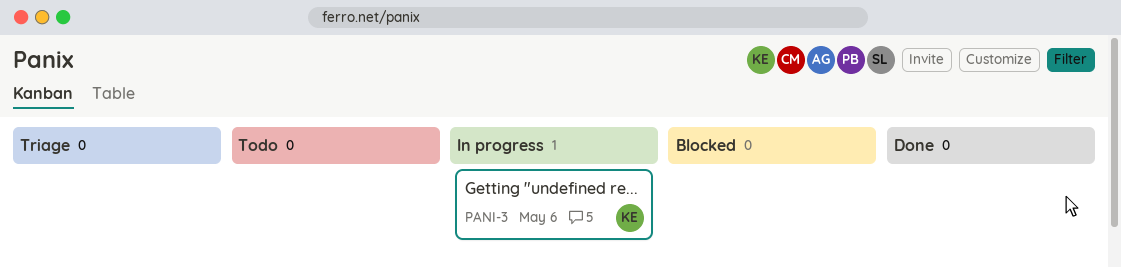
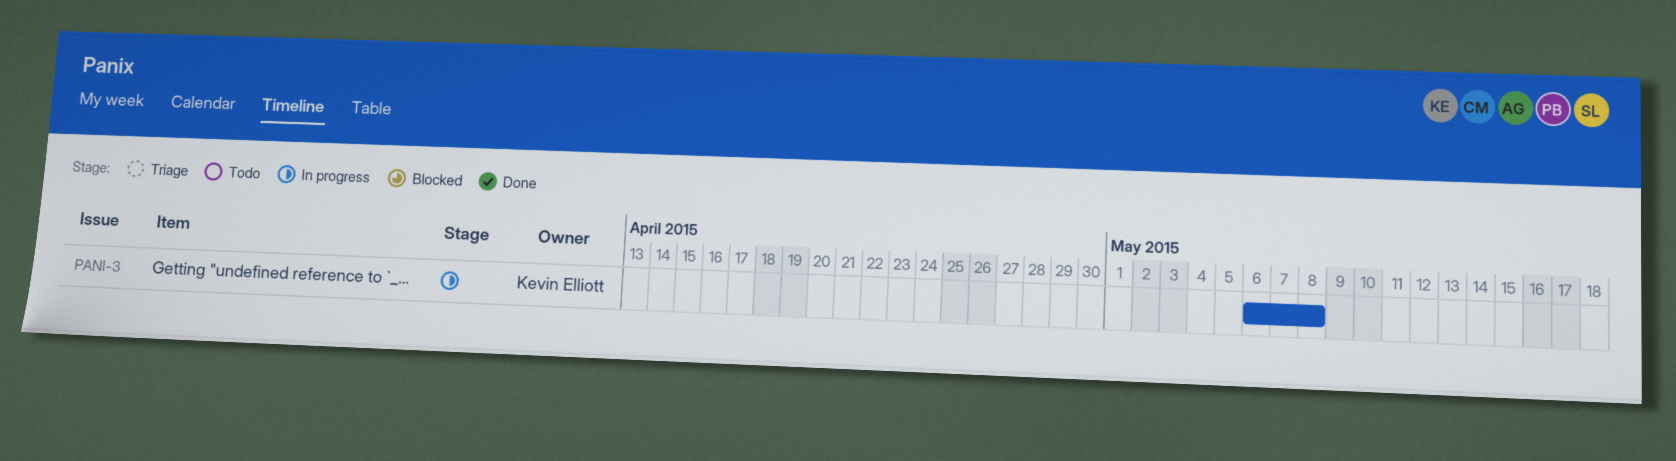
PANI-3, due: May 6 -> May 8

